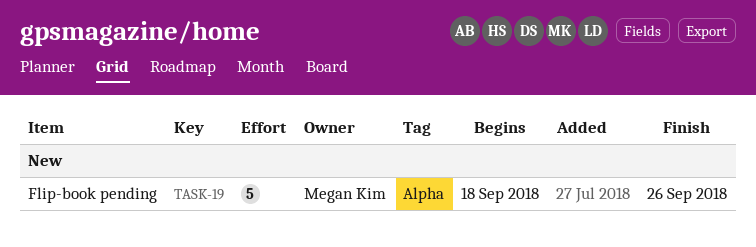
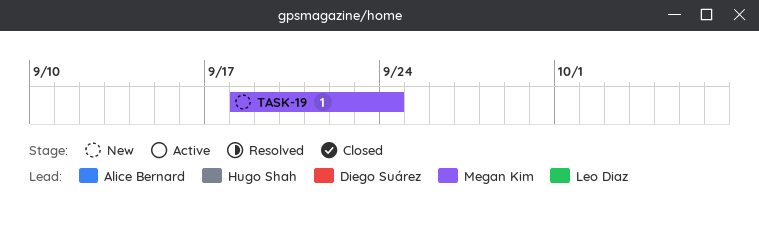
TASK-19, estimate: 5 -> 1
TASK-19, due: Sep 26 -> Sep 24

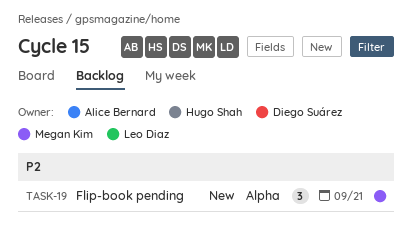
TASK-19, estimate: 1 -> 3
TASK-19, due: Sep 24 -> Sep 21

